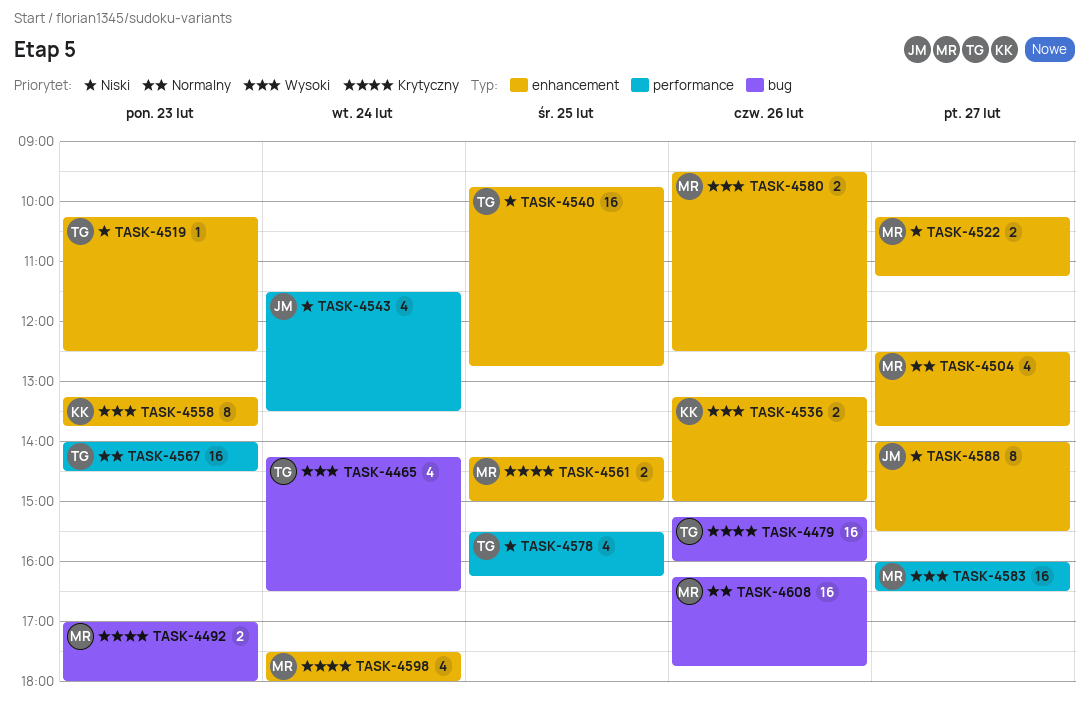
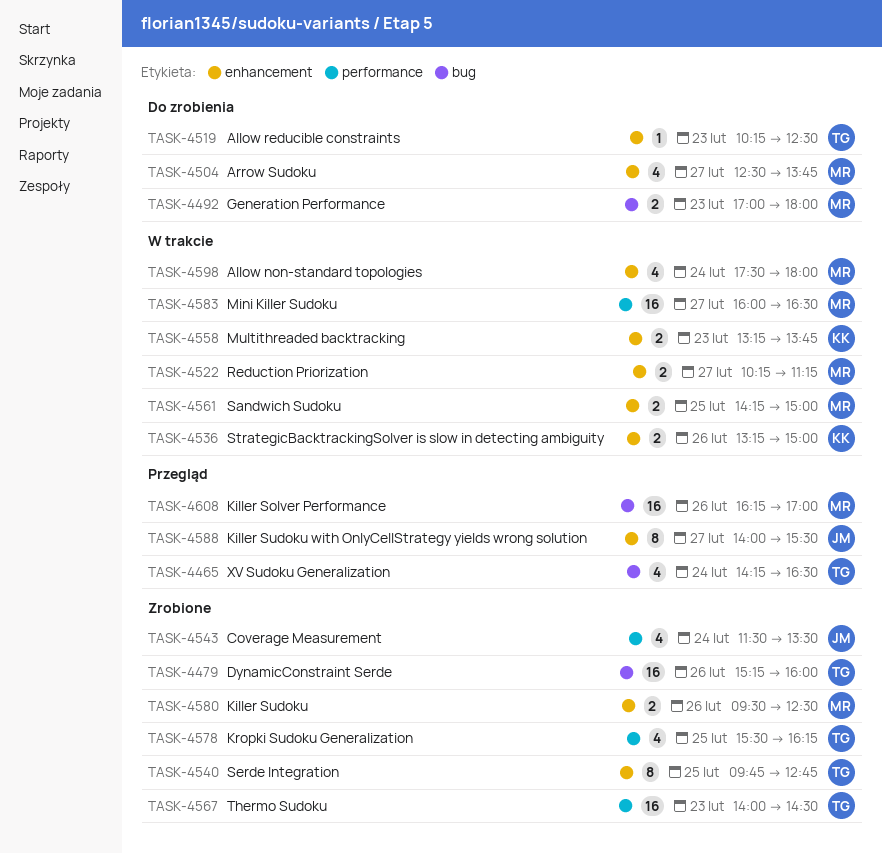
TASK-4540, estimate: 16 -> 8
TASK-4558, estimate: 8 -> 2
TASK-4608, ends: 17:45 -> 17:00

